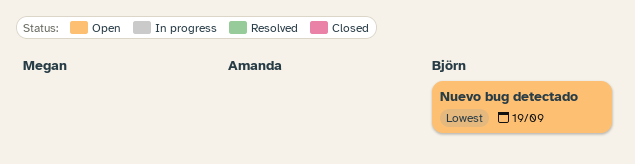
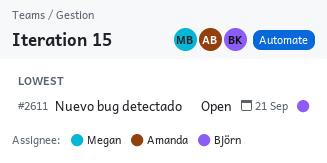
Nuevo bug detectado, due: Sep 19 -> Sep 21

